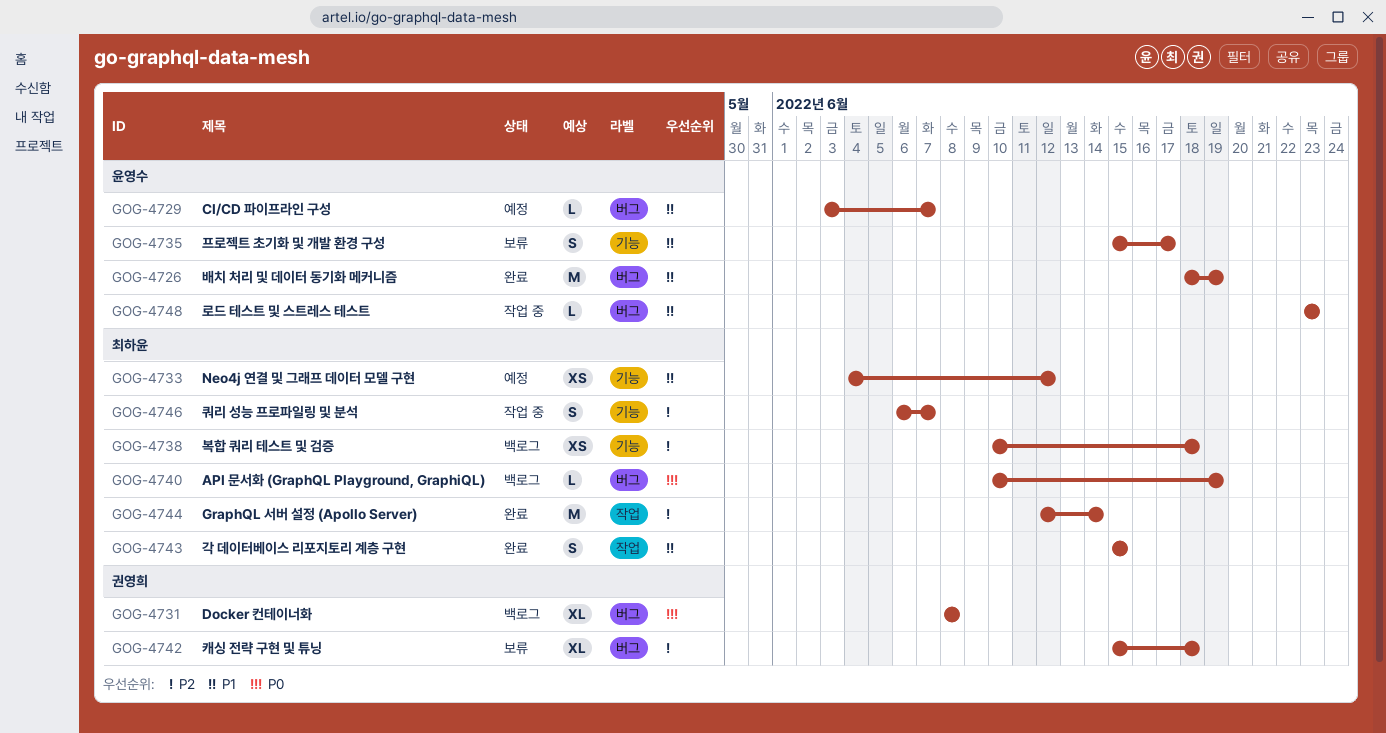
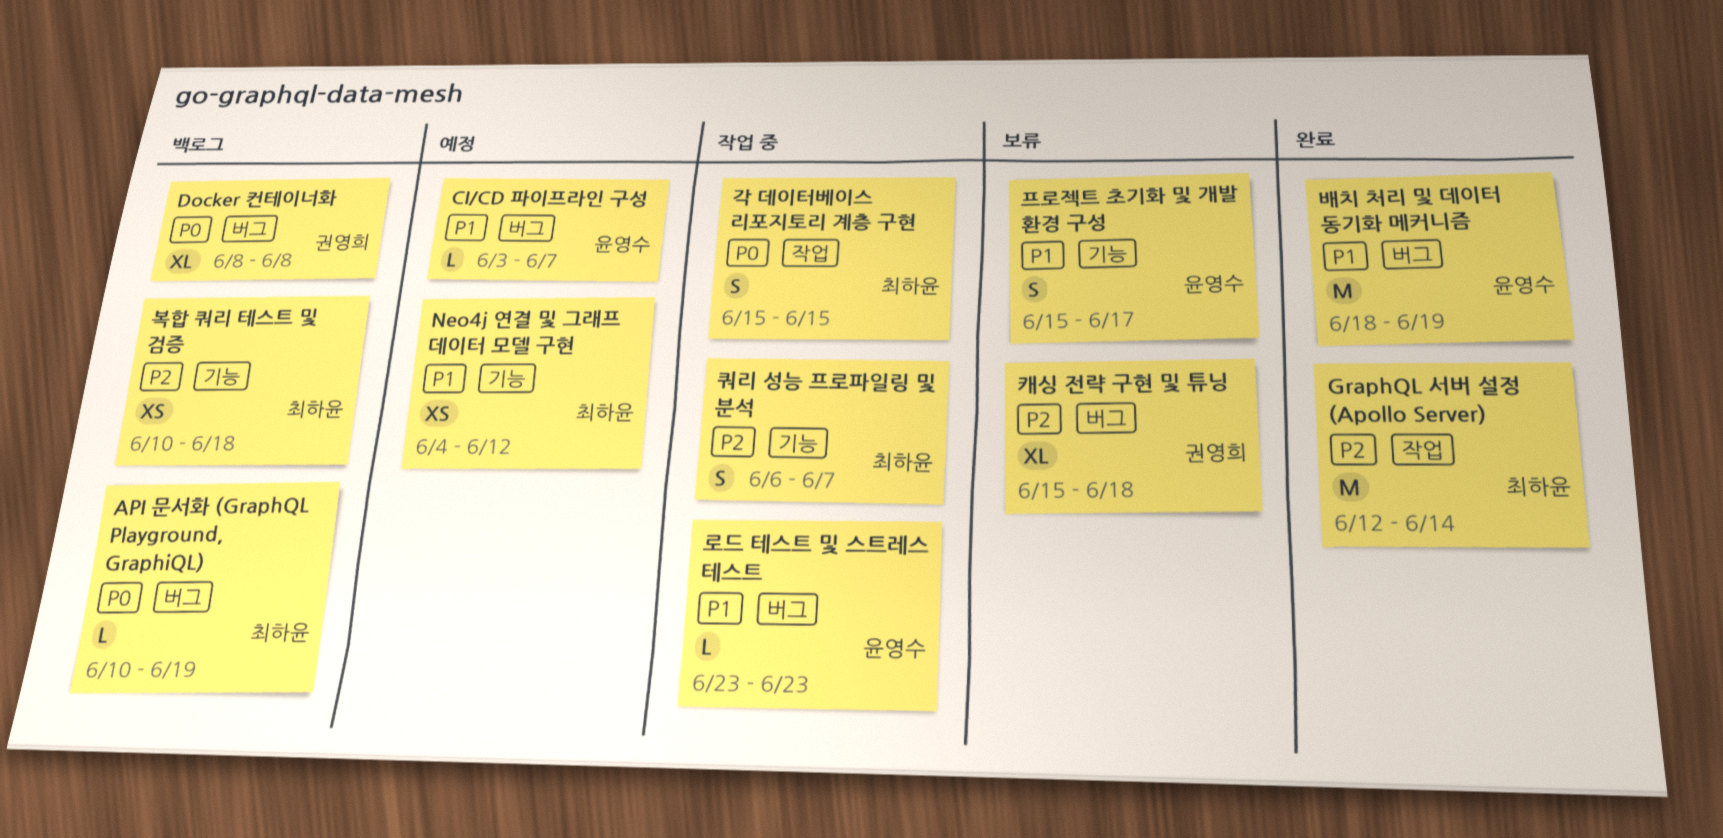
각 데이터베이스 리포지토리 계층 구현, status: 완료 -> 작업 중
각 데이터베이스 리포지토리 계층 구현, priority: P1 -> P0

